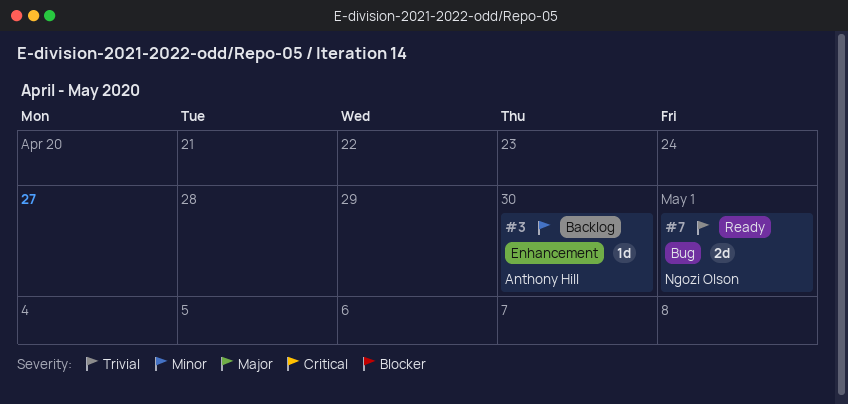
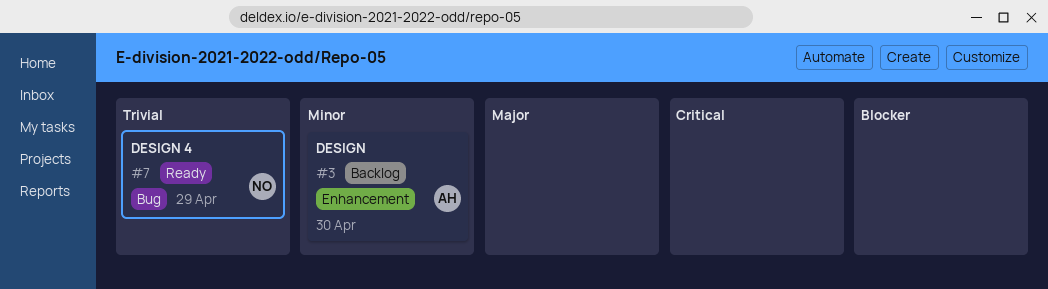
#7, due: May 1 -> Apr 29

